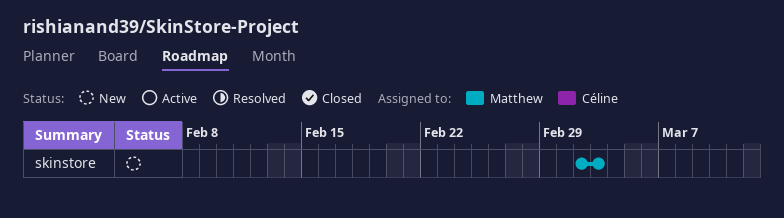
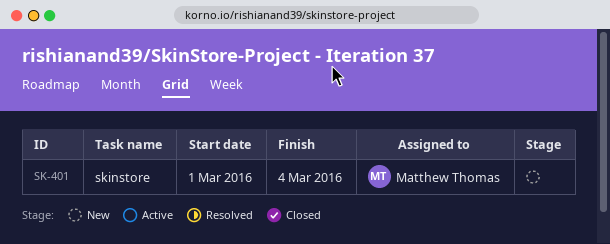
skinstore, start: Mar 2 -> Mar 1
skinstore, due: Mar 3 -> Mar 4

